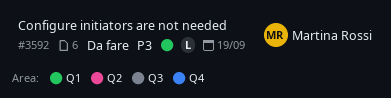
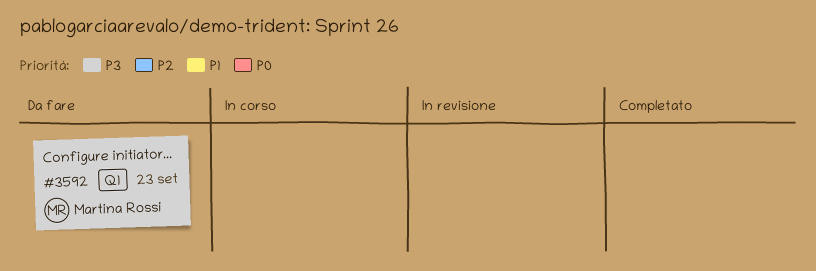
#3592, due: Sep 19 -> Sep 23

